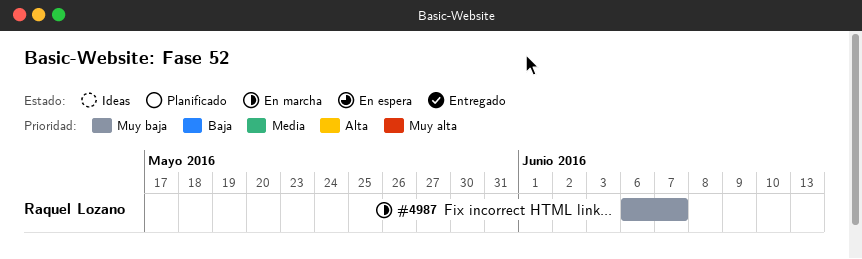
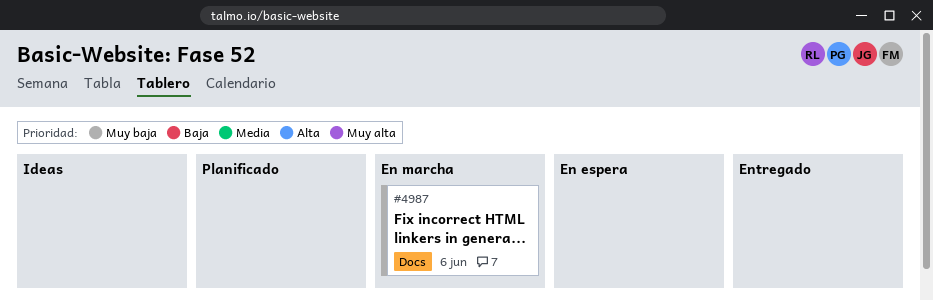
#4987, due: Jun 7 -> Jun 6

